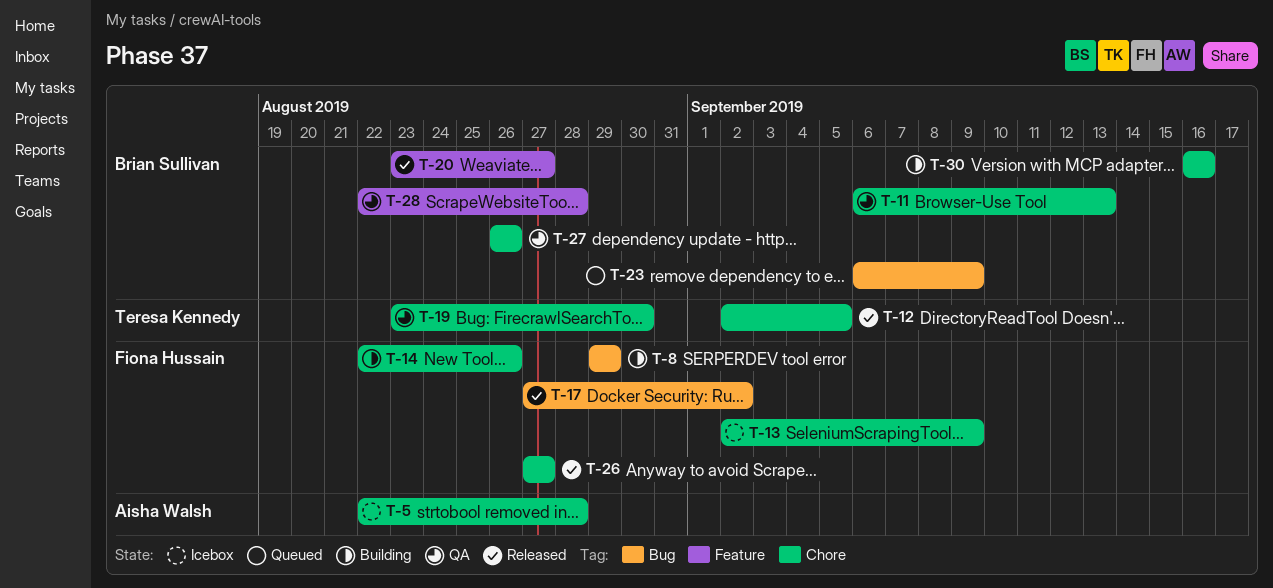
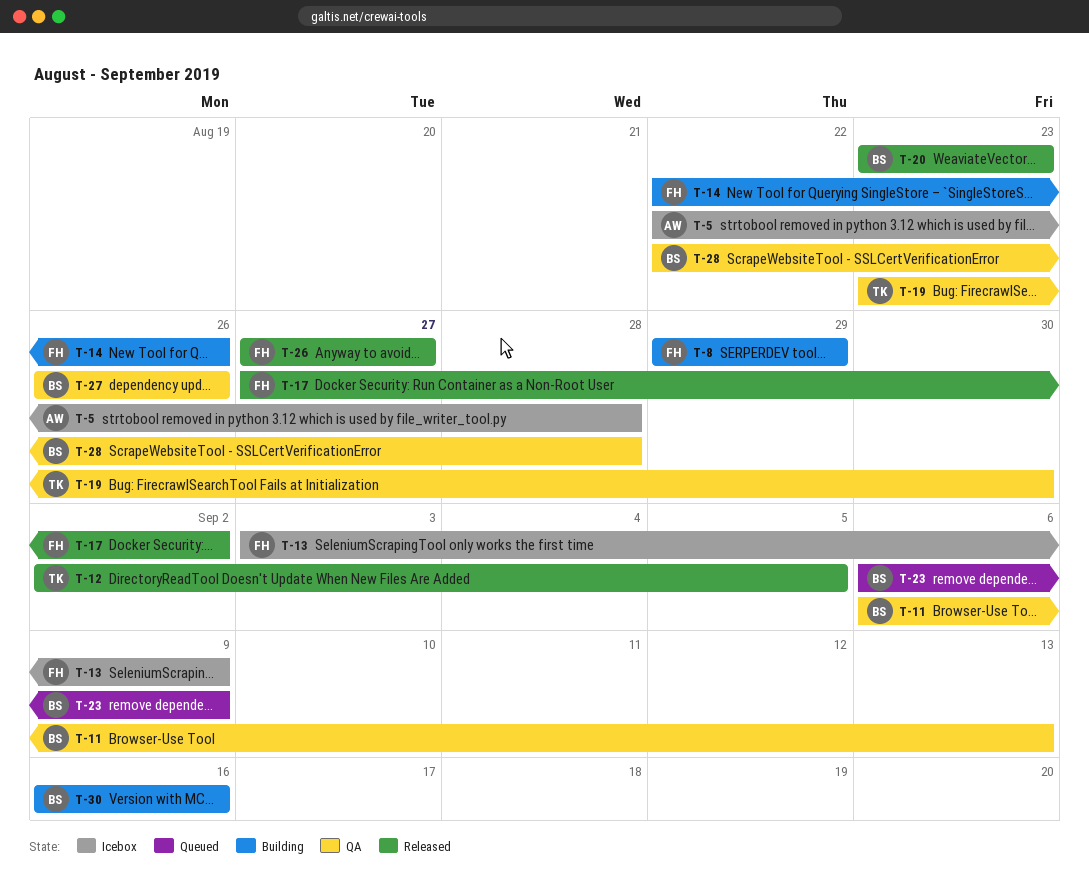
T-13, start: Sep 2 -> Sep 3
T-20, due: Aug 27 -> Aug 23

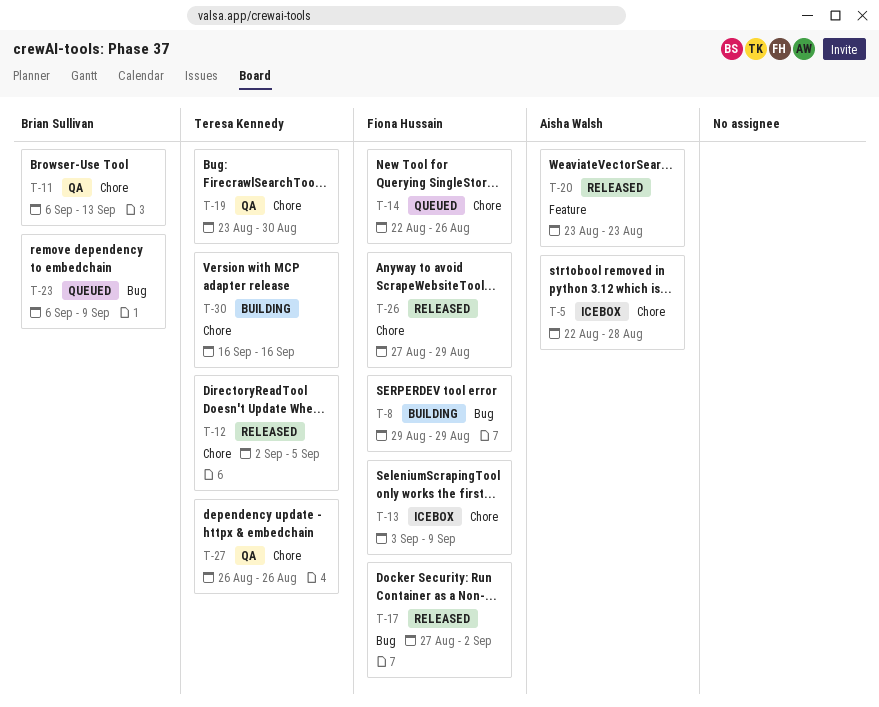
T-14, status: Building -> Queued
T-20, owner: Brian Sullivan -> Aisha Walsh
T-26, due: Aug 27 -> Aug 29
T-27, owner: Brian Sullivan -> Teresa Kennedy
T-28: present -> none
T-30, owner: Brian Sullivan -> Teresa Kennedy

